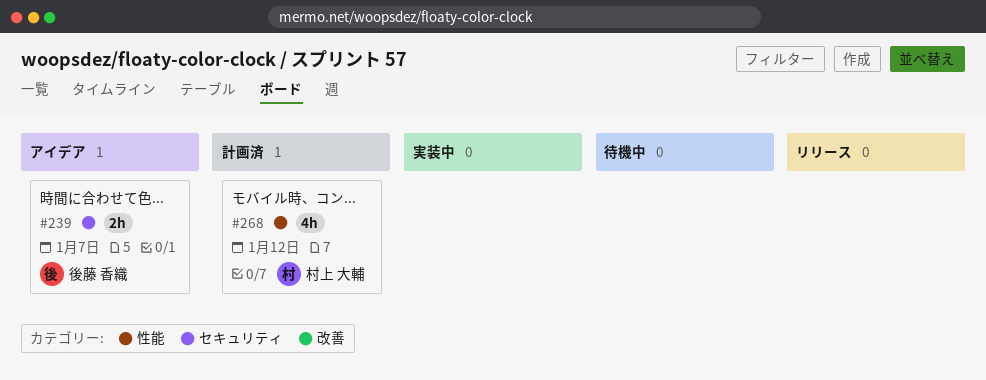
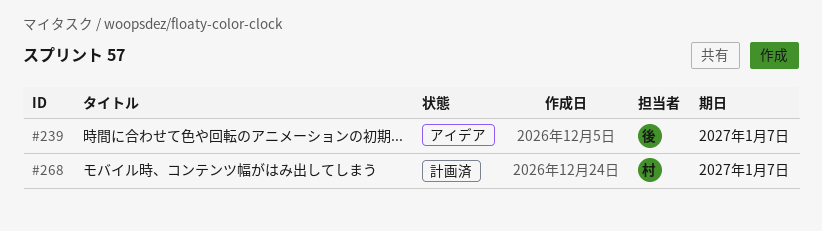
#268, due: Jan 12 -> Jan 7

